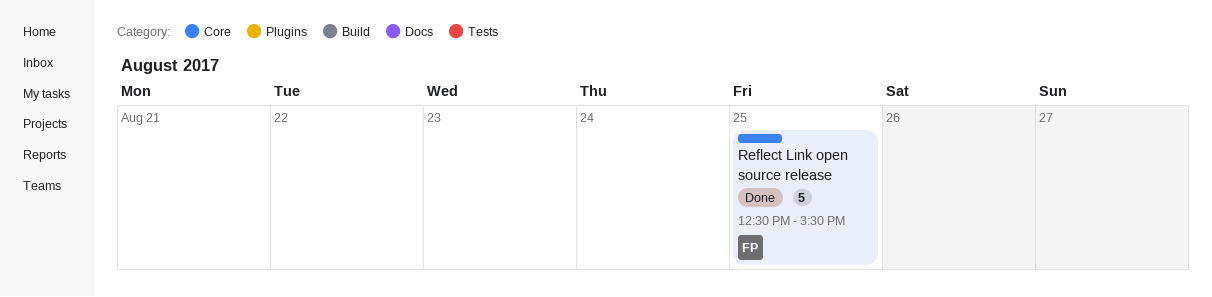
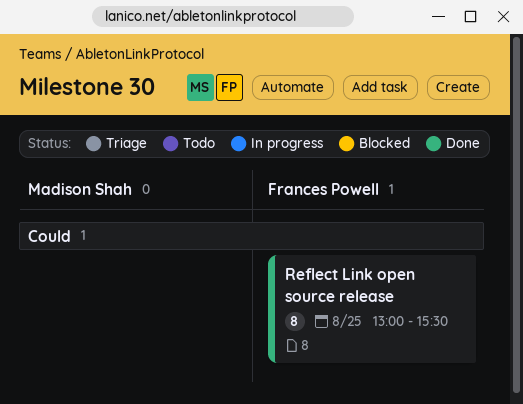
Reflect Link open source release, estimate: 5 -> 8
Reflect Link open source release, begins: 12:30 -> 13:00

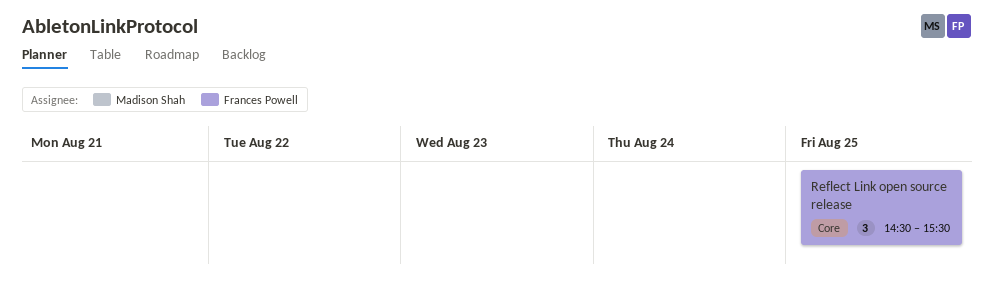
Reflect Link open source release, estimate: 8 -> 3
Reflect Link open source release, begins: 13:00 -> 14:30

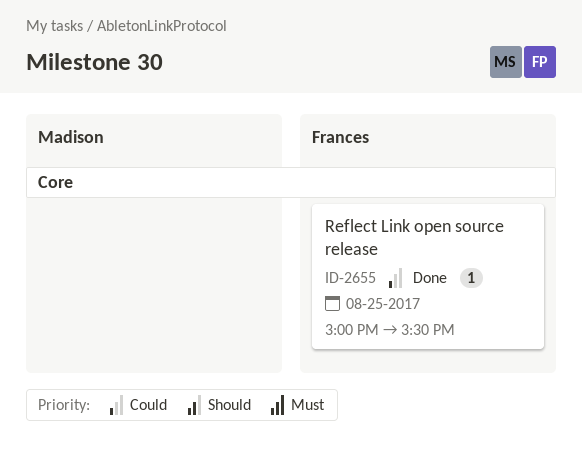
Reflect Link open source release, estimate: 3 -> 1
Reflect Link open source release, begins: 14:30 -> 15:00

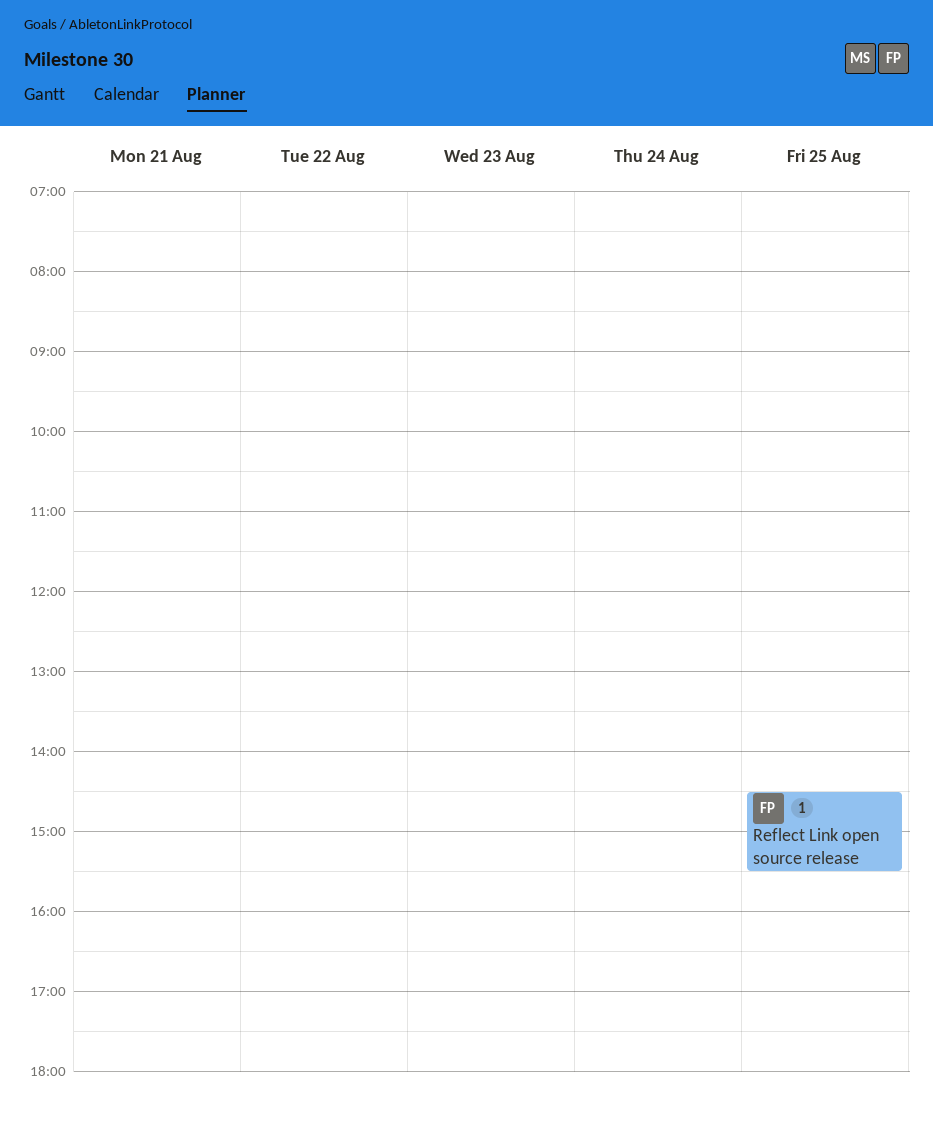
Reflect Link open source release, begins: 15:00 -> 14:30

